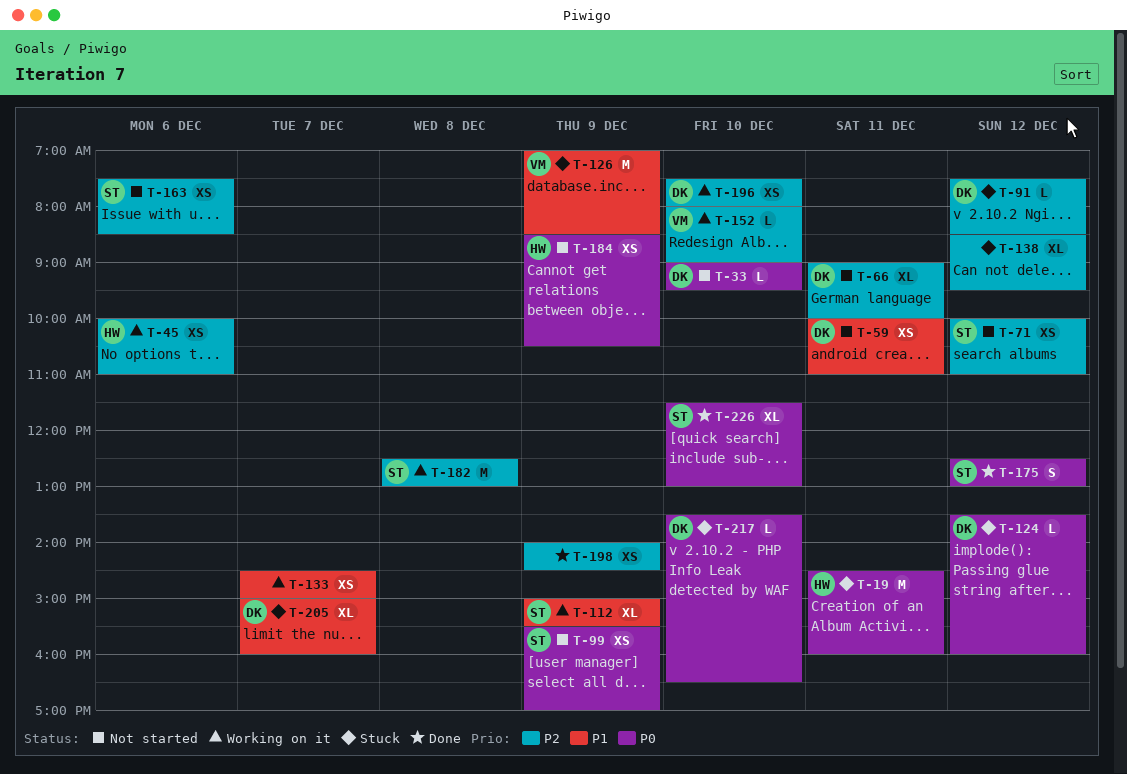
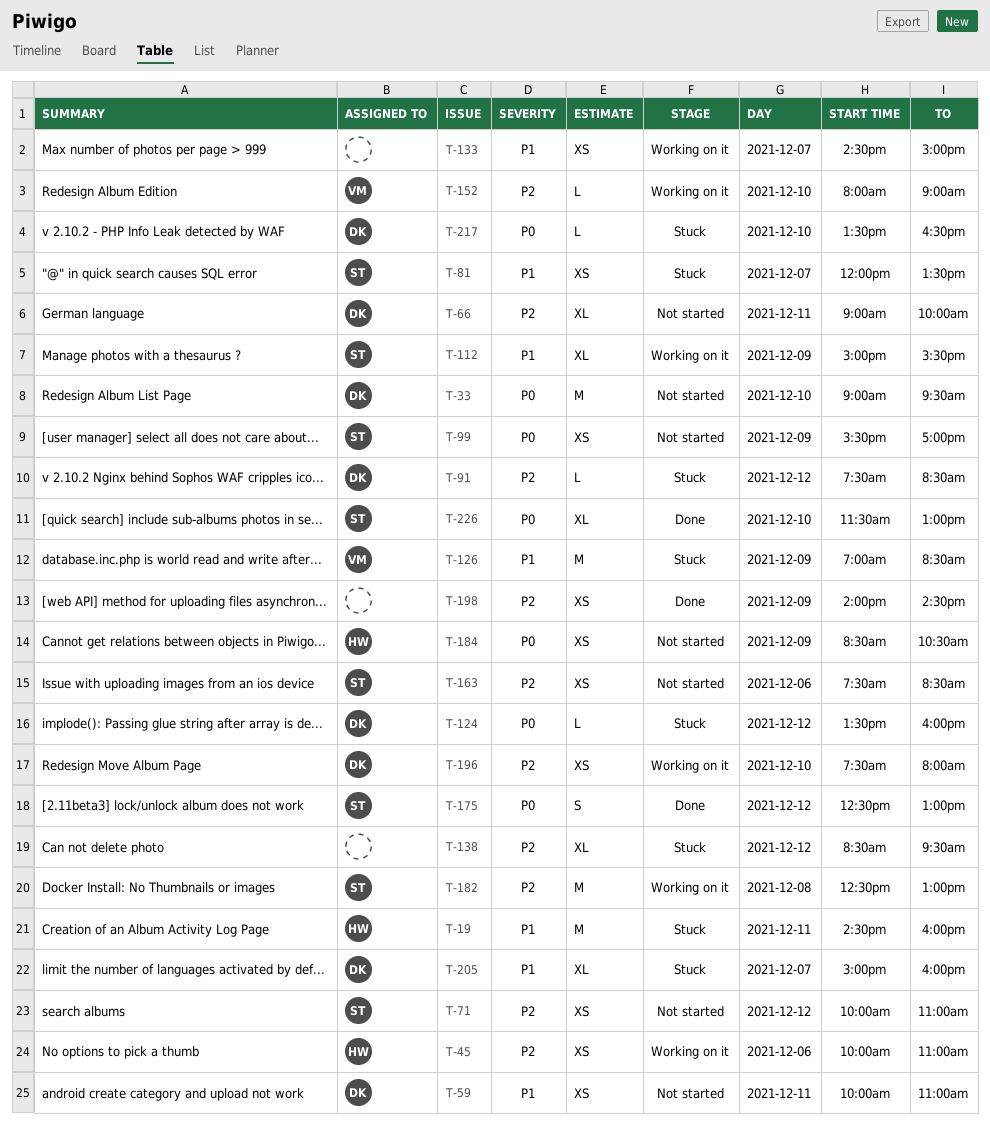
T-19, priority: P0 -> P1
T-33, estimate: L -> M
T-81: none -> present

